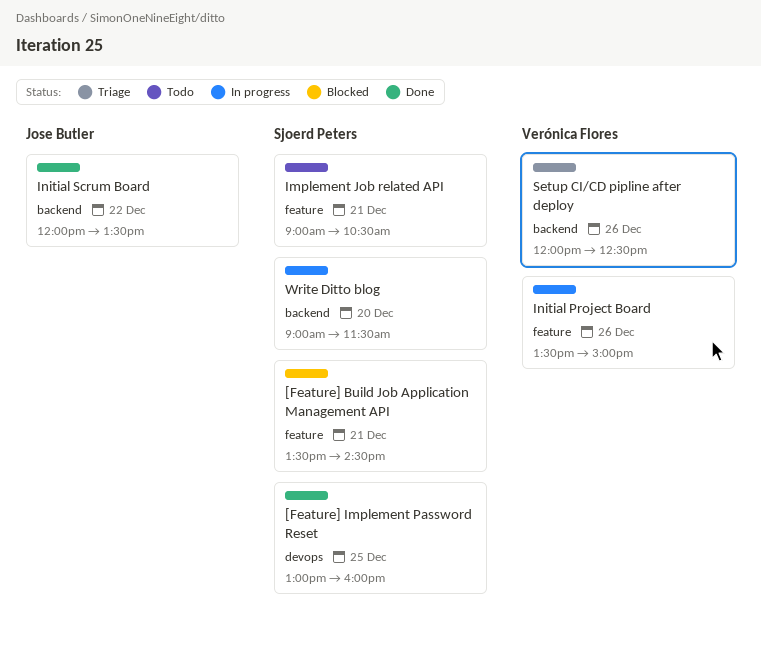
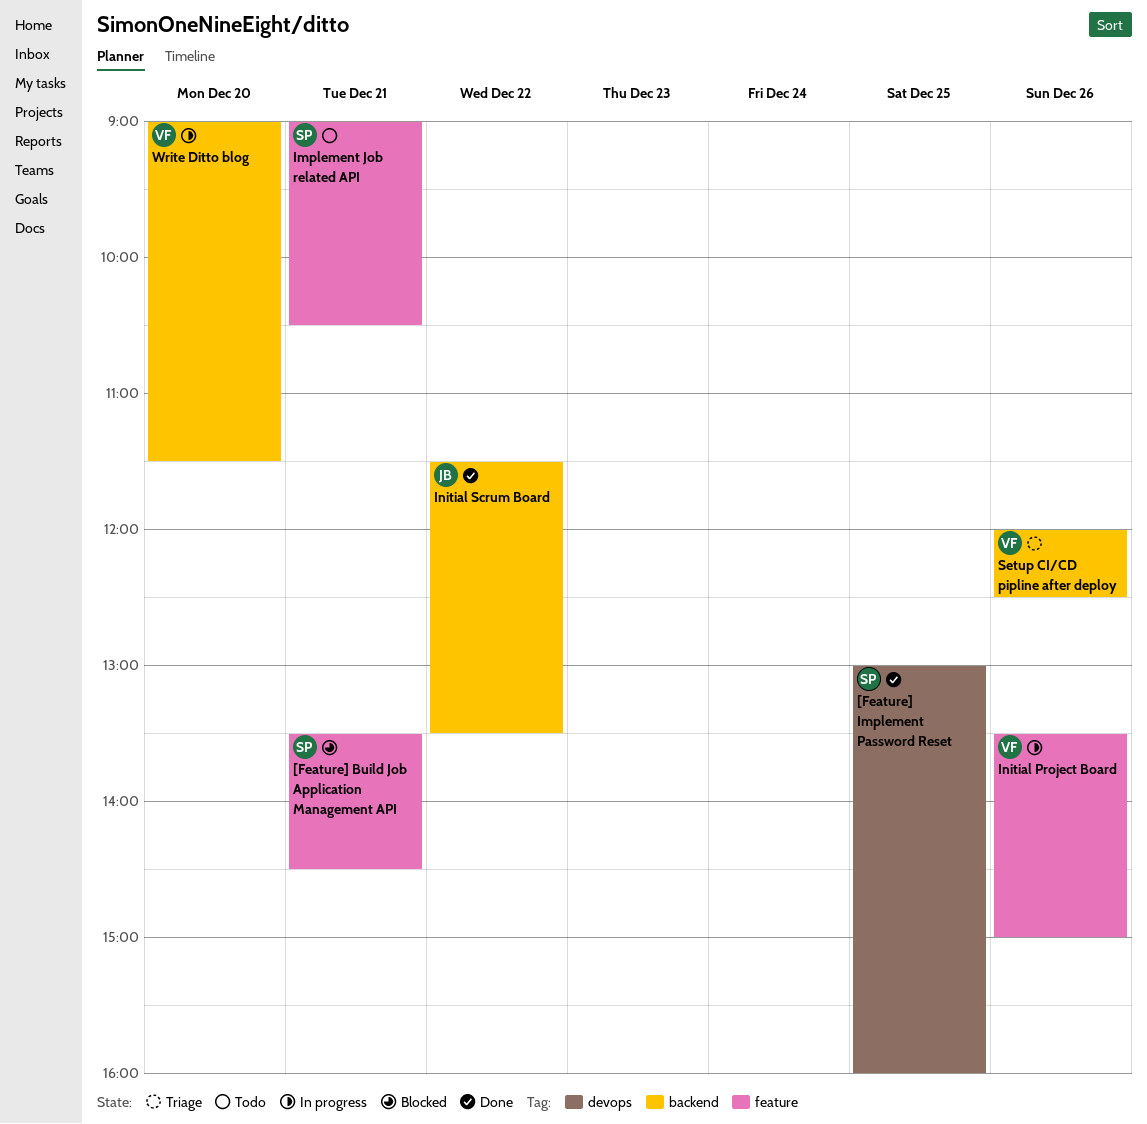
Initial Scrum Board, begins: 12:00 -> 11:30
Write Ditto blog, owner: Sjoerd Peters -> Verónica Flores

